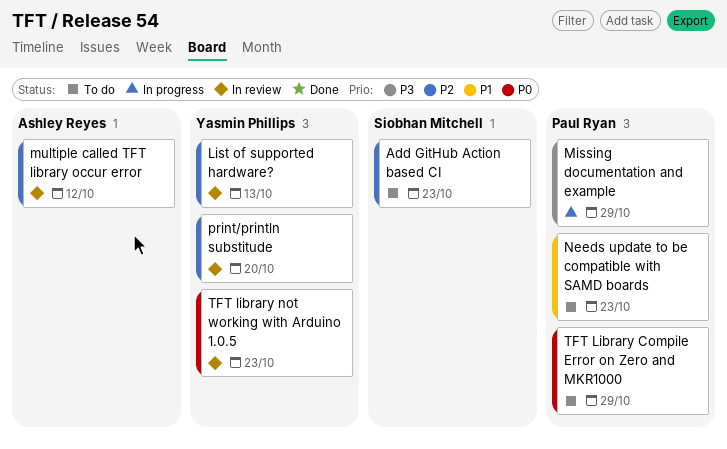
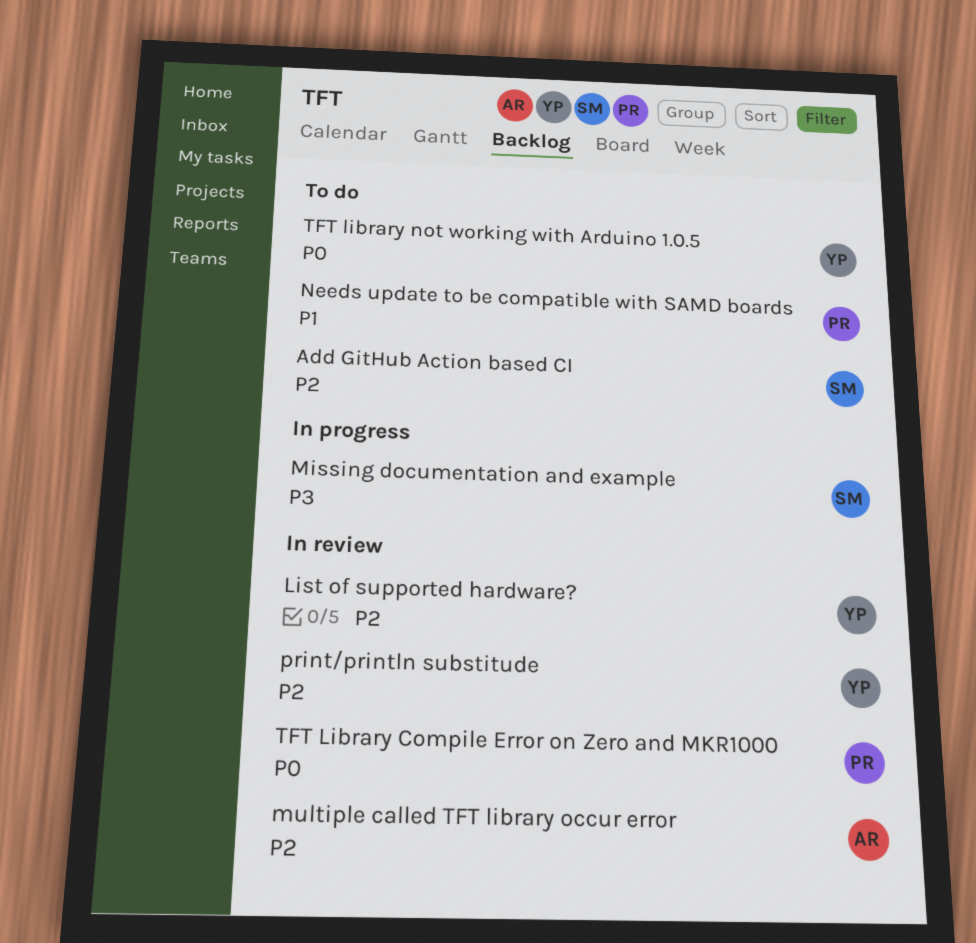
Missing documentation and example, owner: Paul Ryan -> Siobhan Mitchell
TFT Library Compile Error on Zero and MKR1000, status: To do -> In review
TFT library not working with Arduino 1.0.5, status: In review -> To do

